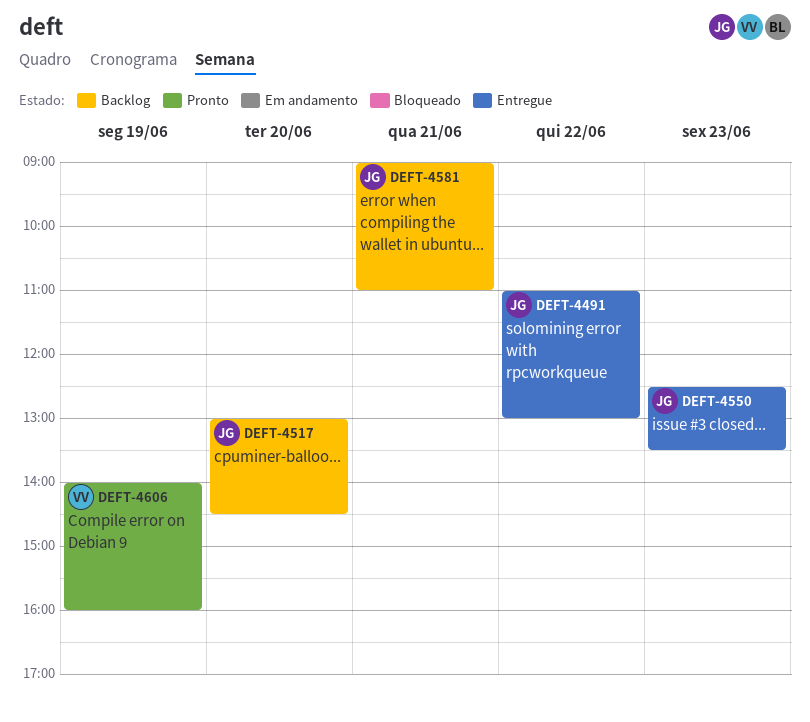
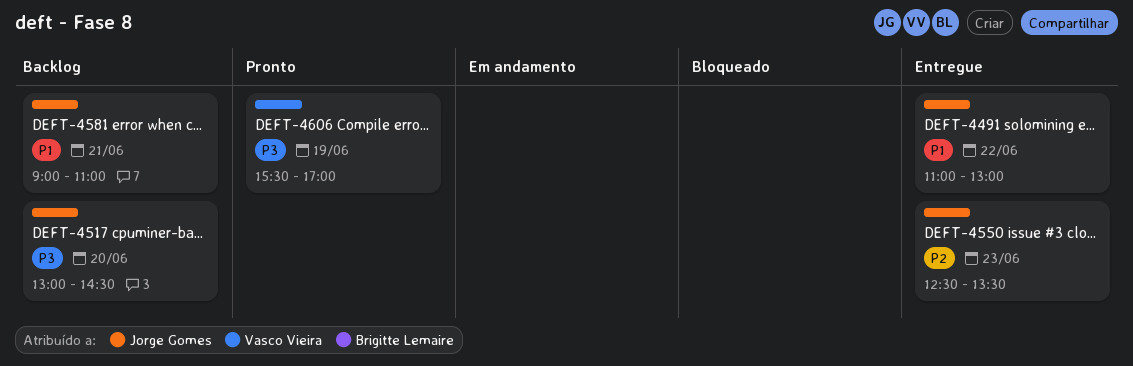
DEFT-4606, begins: 14:00 -> 15:30
DEFT-4606, ends: 16:00 -> 17:00

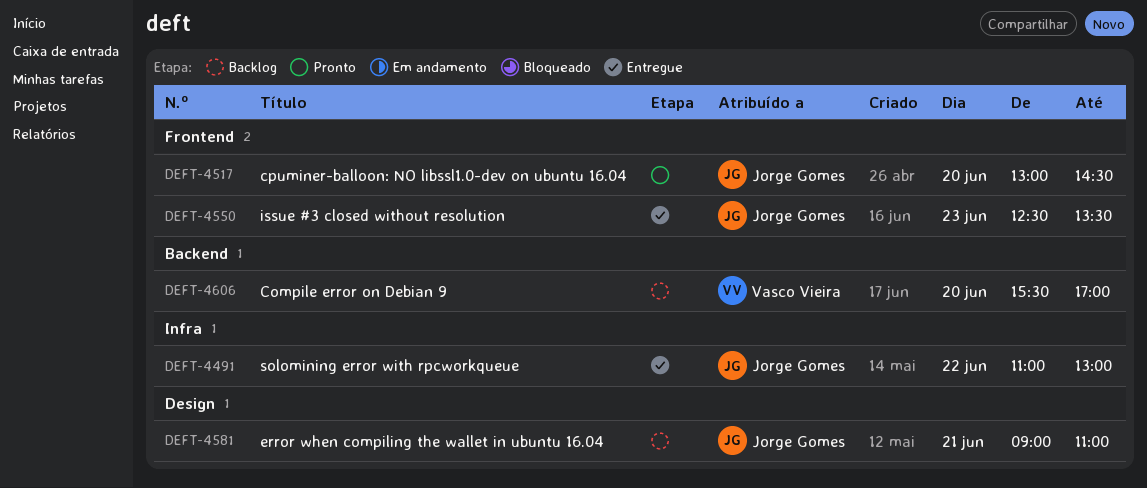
DEFT-4517, status: Backlog -> Pronto
DEFT-4606, status: Pronto -> Backlog
DEFT-4606, day: Jun 19 -> Jun 20

